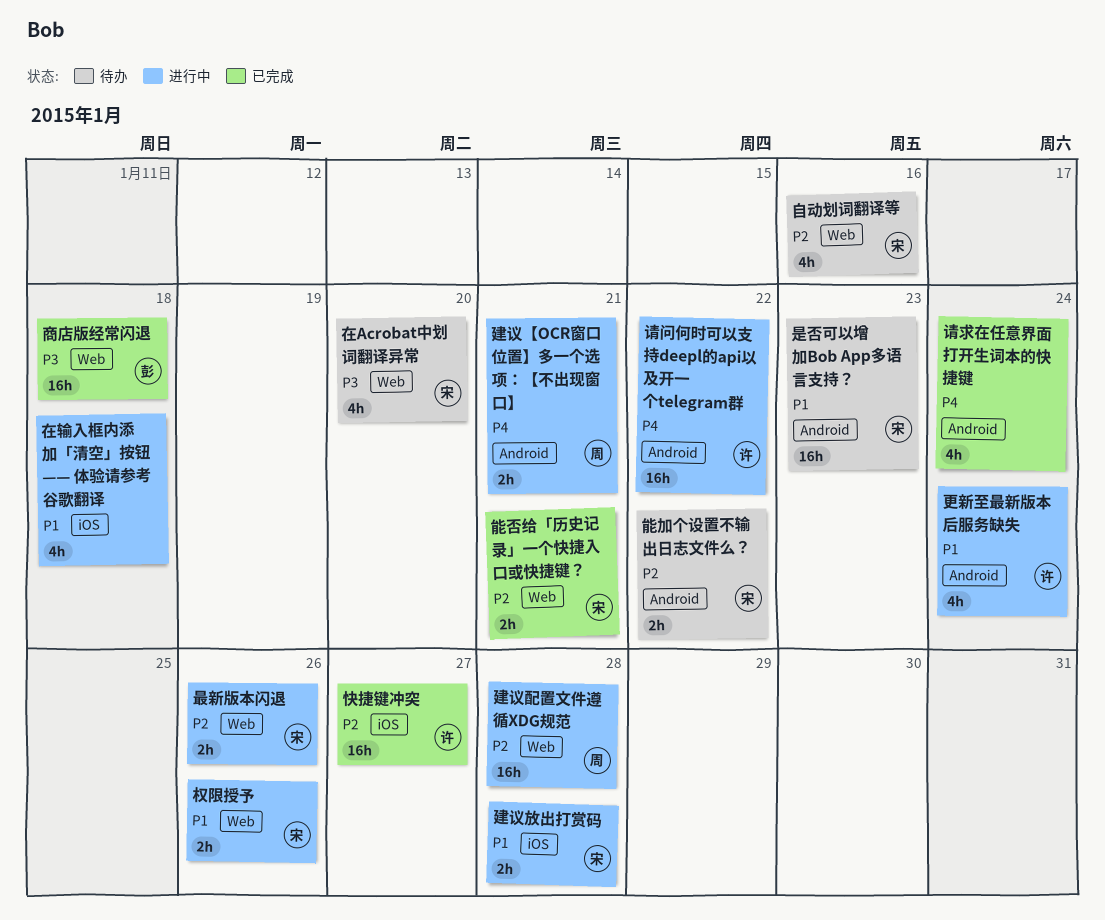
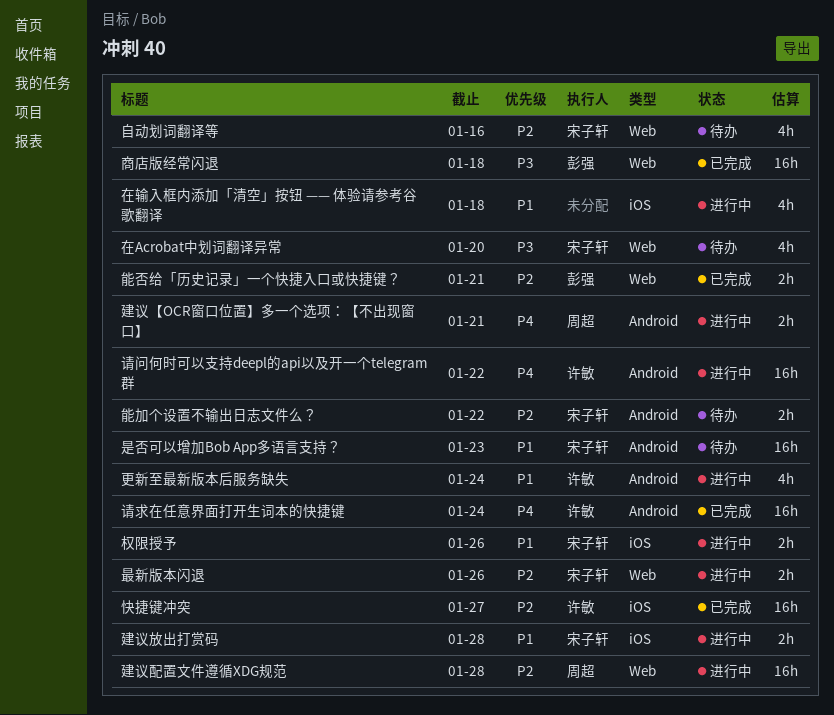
权限授予, label: Web -> iOS
能否给「历史记录」一个快捷入口或快捷键？, owner: 宋子轩 -> 彭强
请求在任意界面打开生词本的快捷键, owner: none -> 许敏
请求在任意界面打开生词本的快捷键, estimate: 4h -> 16h

